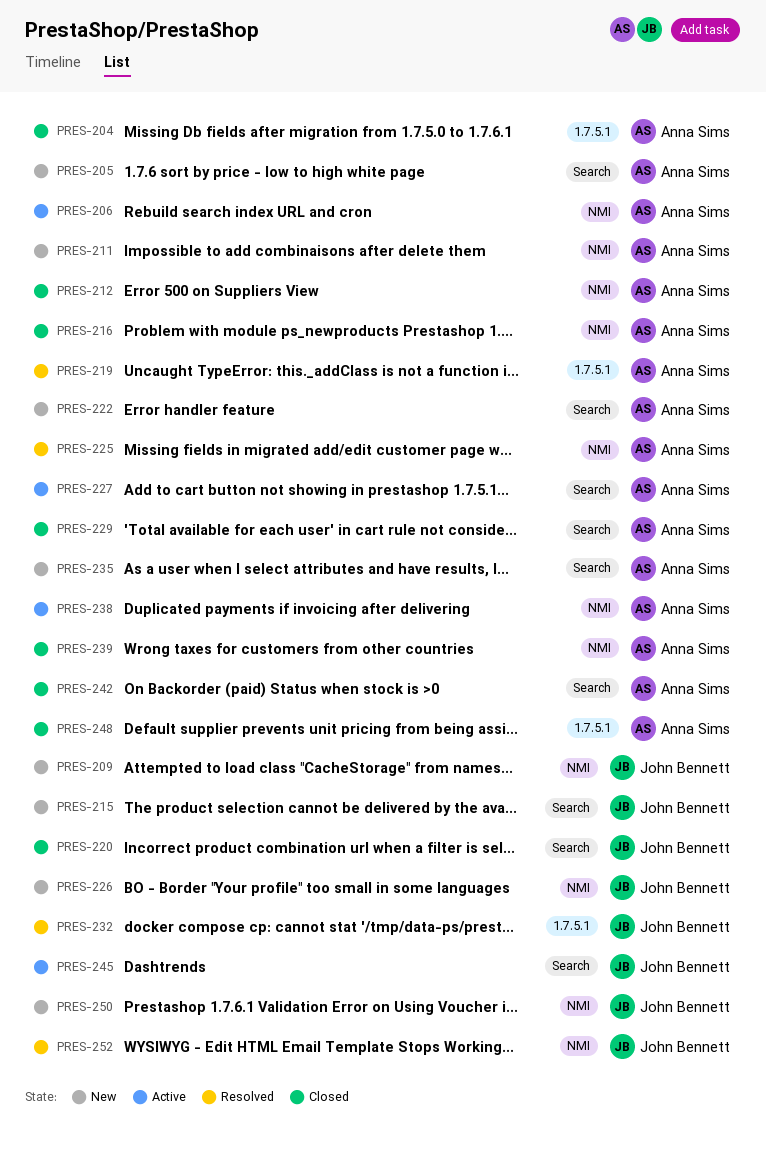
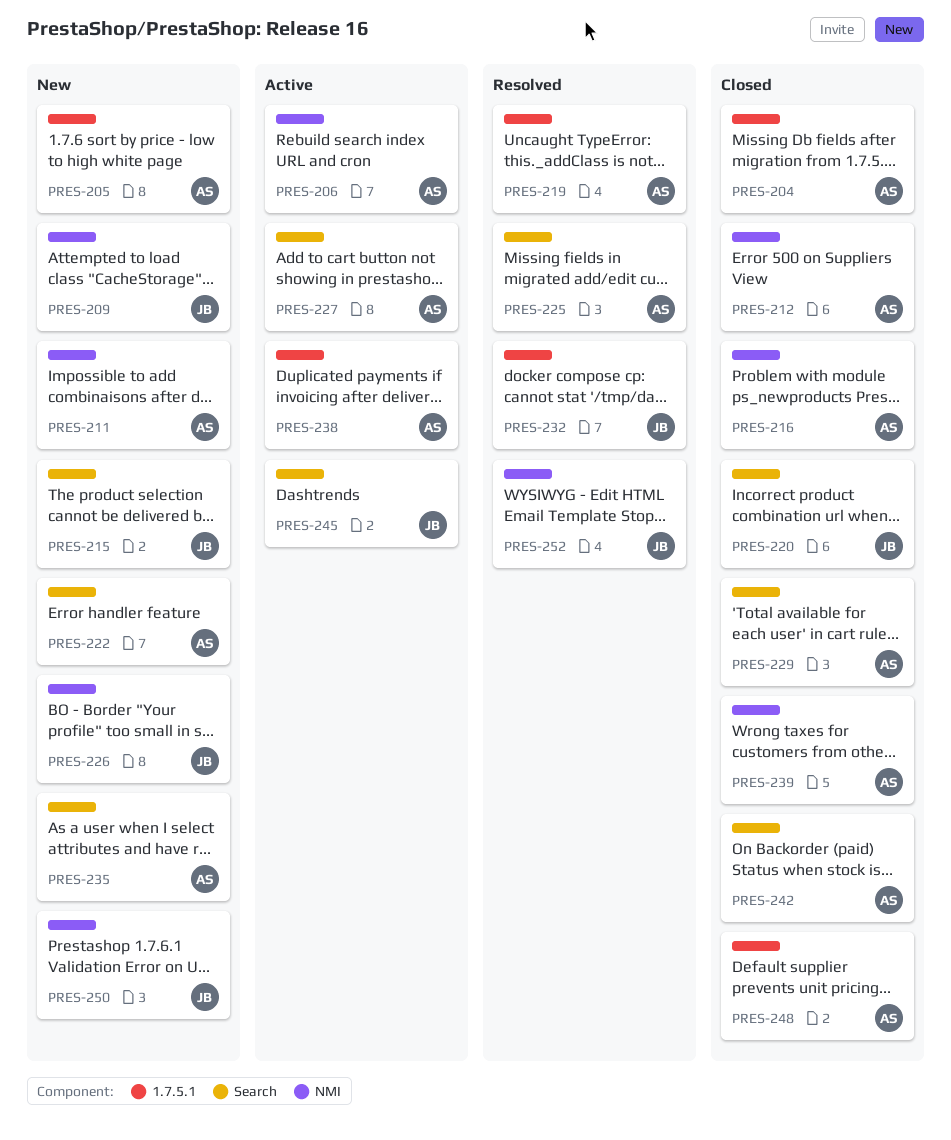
PRES-205, label: Search -> 1.7.5.1
PRES-225, label: NMI -> Search
PRES-238, label: NMI -> 1.7.5.1

